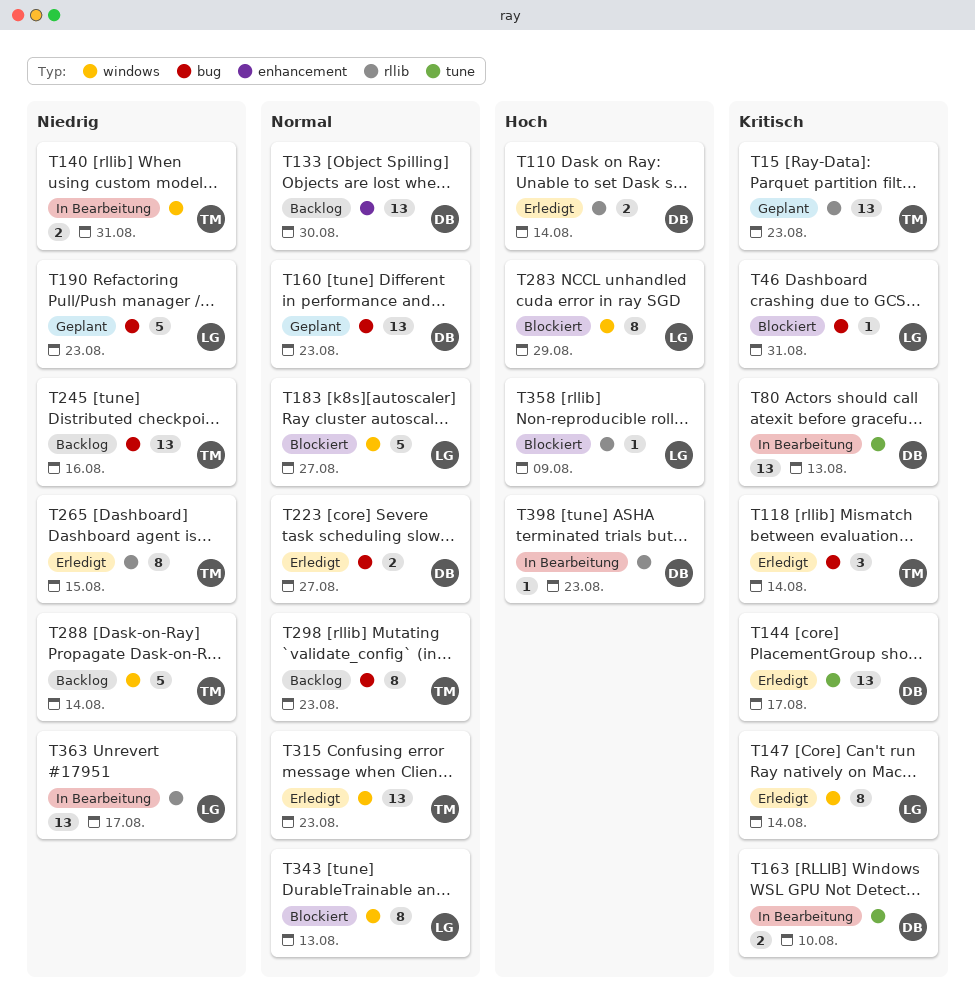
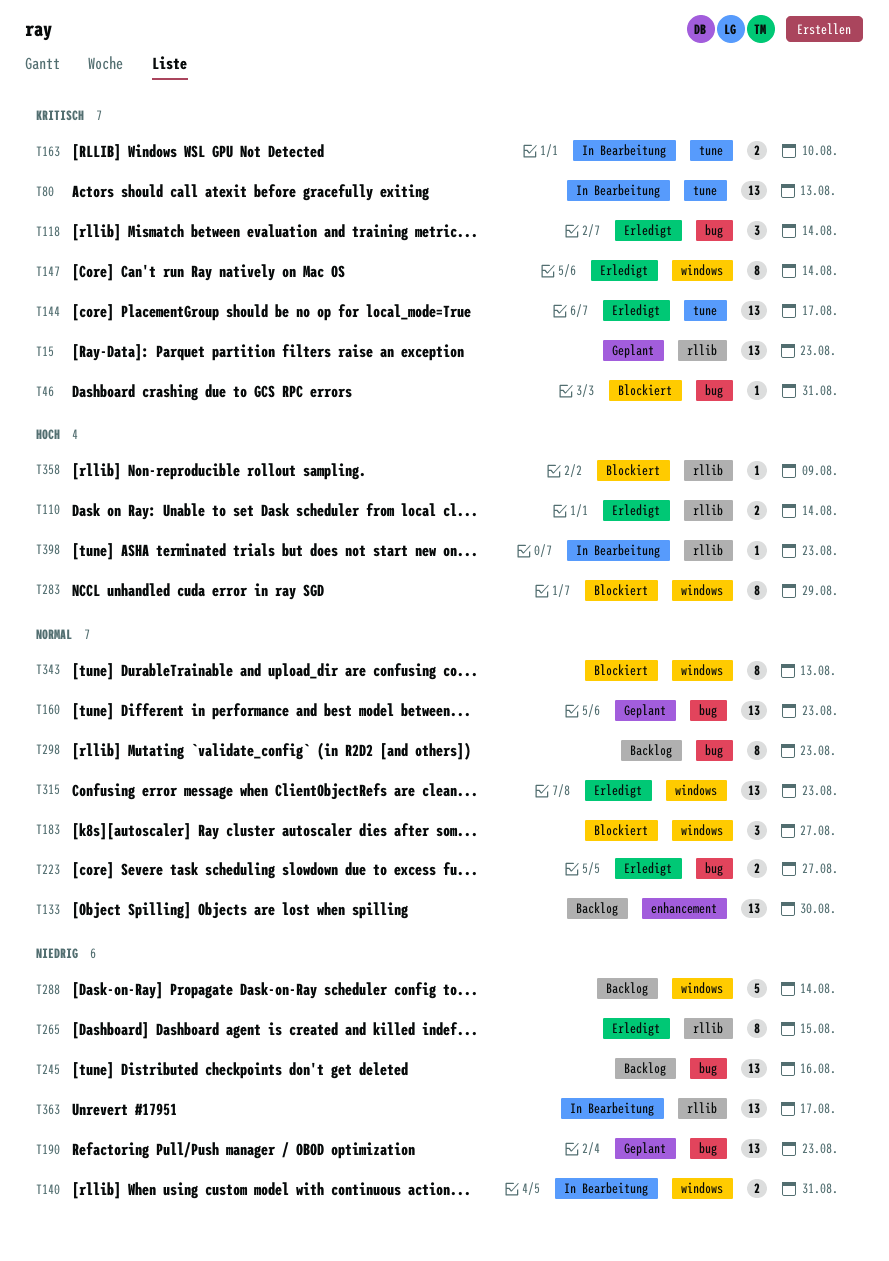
T183, estimate: 5 -> 3
T190, estimate: 5 -> 13

